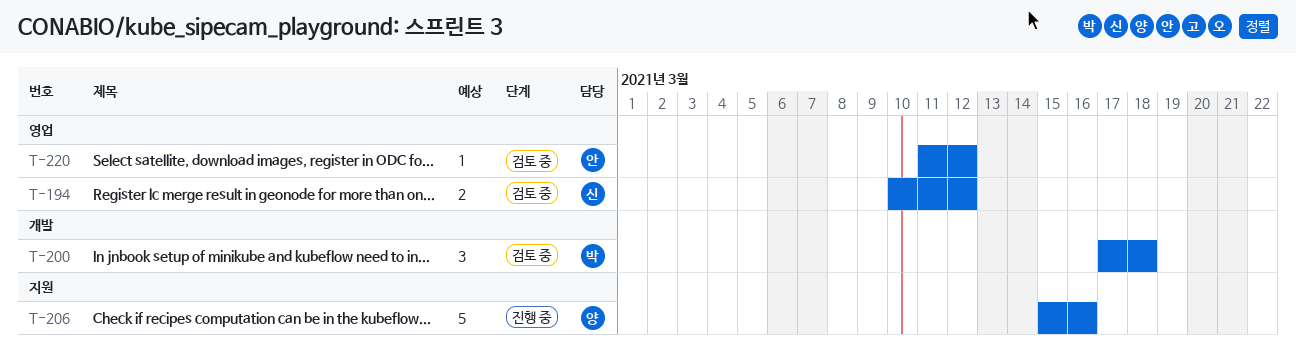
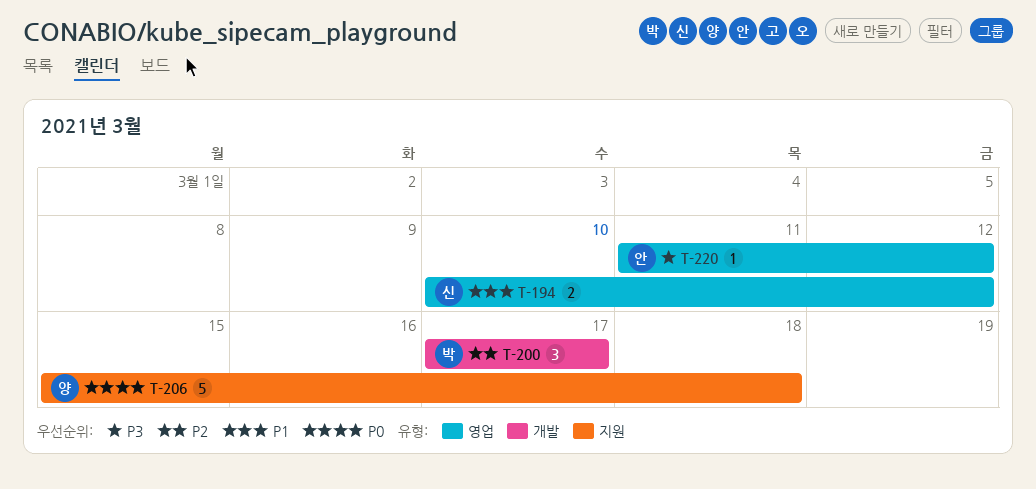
T-200, due: Mar 18 -> Mar 17
T-206, due: Mar 16 -> Mar 18

